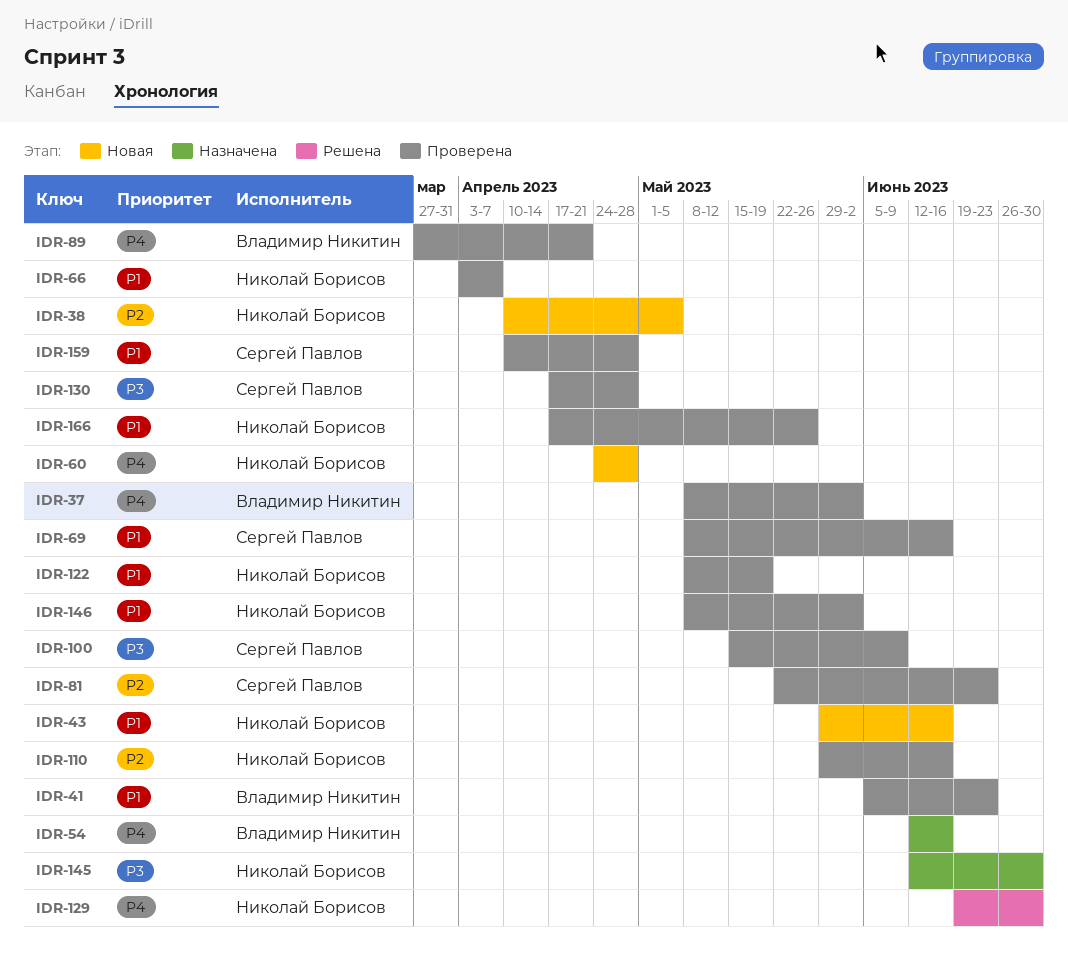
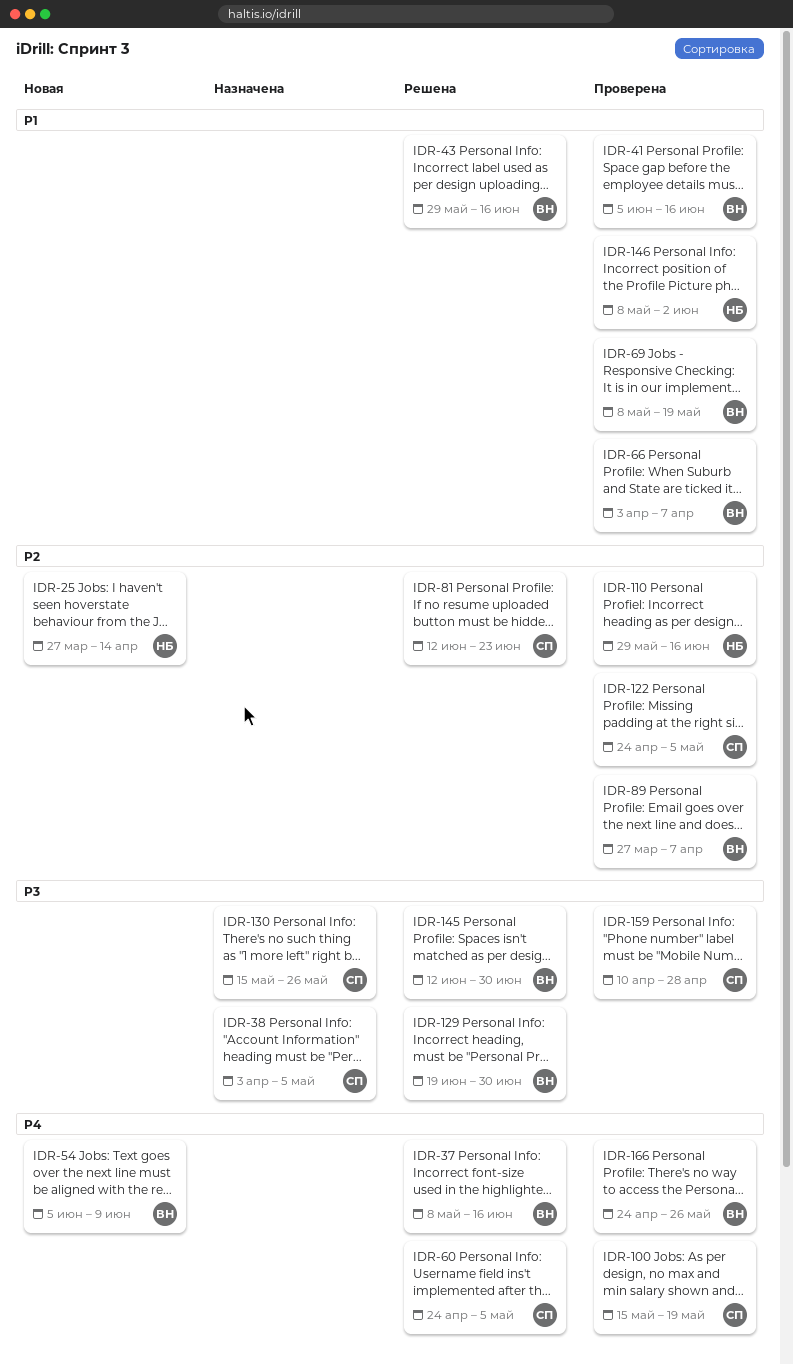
IDR-25: none -> present
IDR-37, status: Проверена -> Решена
IDR-37, due: Jun 2 -> Jun 16
IDR-38, status: Новая -> Назначена
IDR-38, owner: Николай Борисов -> Сергей Павлов
IDR-38, priority: P2 -> P3
IDR-38, start: Apr 10 -> Apr 3
IDR-41, due: Jun 23 -> Jun 16
IDR-43, status: Новая -> Решена
IDR-43, owner: Николай Борисов -> Владимир Никитин
IDR-54, status: Назначена -> Новая
IDR-54, start: Jun 12 -> Jun 5
IDR-54, due: Jun 16 -> Jun 9
IDR-60, status: Новая -> Решена
IDR-60, owner: Николай Борисов -> Сергей Павлов
IDR-60, due: Apr 28 -> May 5
IDR-66, owner: Николай Борисов -> Владимир Никитин
IDR-69, owner: Сергей Павлов -> Владимир Никитин
IDR-69, due: Jun 16 -> May 19
IDR-81, status: Проверена -> Решена
IDR-81, start: May 22 -> Jun 12
IDR-89, priority: P4 -> P2
IDR-89, due: Apr 21 -> Apr 7
IDR-100, priority: P3 -> P4
IDR-100, due: Jun 9 -> May 19
IDR-122, owner: Николай Борисов -> Сергей Павлов
IDR-122, priority: P1 -> P2
IDR-122, start: May 8 -> Apr 24
IDR-122, due: May 19 -> May 5
IDR-129, owner: Николай Борисов -> Владимир Никитин
IDR-129, priority: P4 -> P3
IDR-130, status: Проверена -> Назначена
IDR-130, start: Apr 17 -> May 15
IDR-130, due: Apr 28 -> May 26
IDR-145, status: Назначена -> Решена
IDR-145, owner: Николай Борисов -> Владимир Никитин
IDR-159, priority: P1 -> P3
IDR-166, owner: Николай Борисов -> Владимир Никитин
IDR-166, priority: P1 -> P4
IDR-166, start: Apr 17 -> Apr 24

